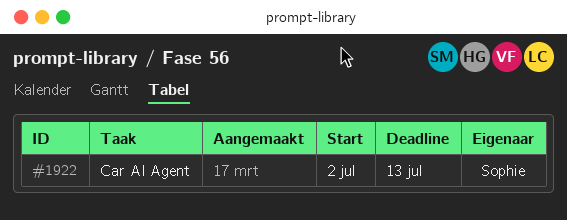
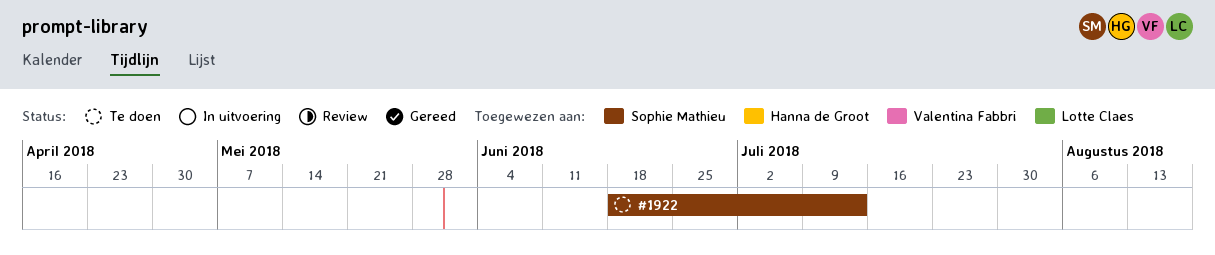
#1922, start: Jul 2 -> Jun 18

